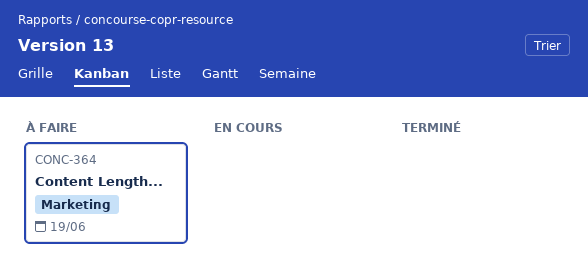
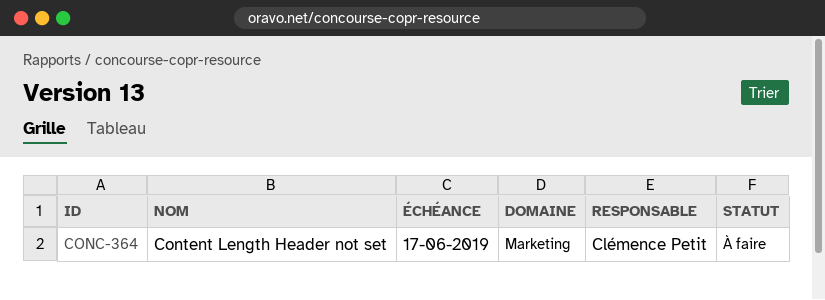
CONC-364, due: Jun 19 -> Jun 17

